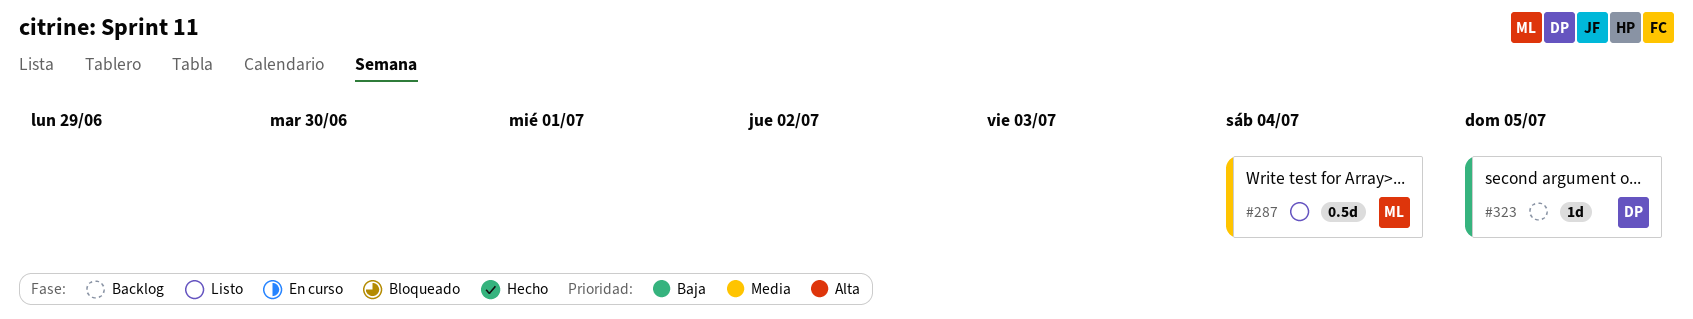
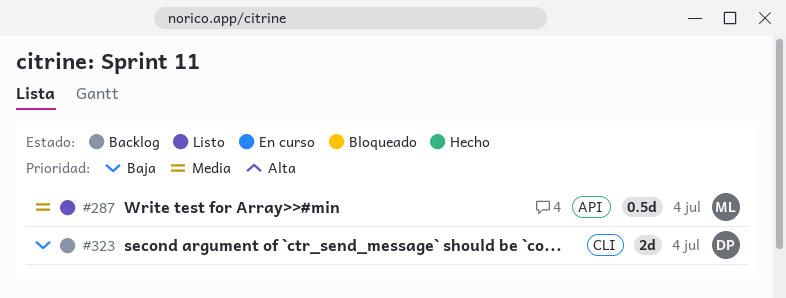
#323, estimate: 1d -> 2d
#323, due: Jul 5 -> Jul 4

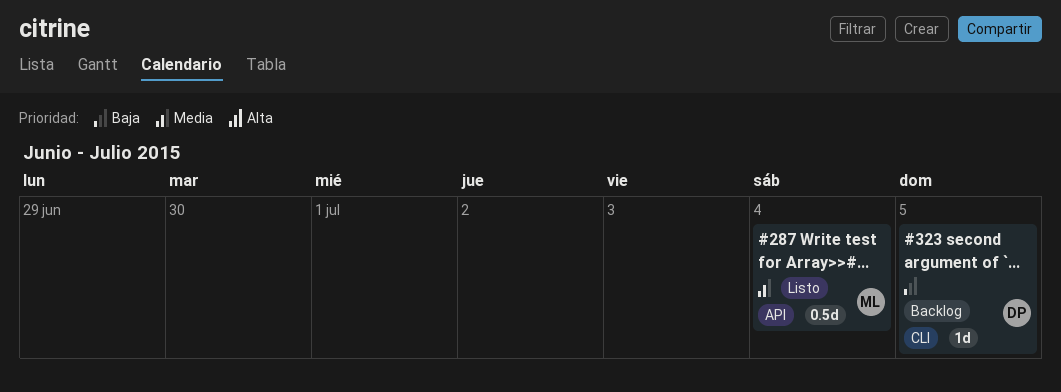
#323, estimate: 2d -> 1d
#323, due: Jul 4 -> Jul 5

